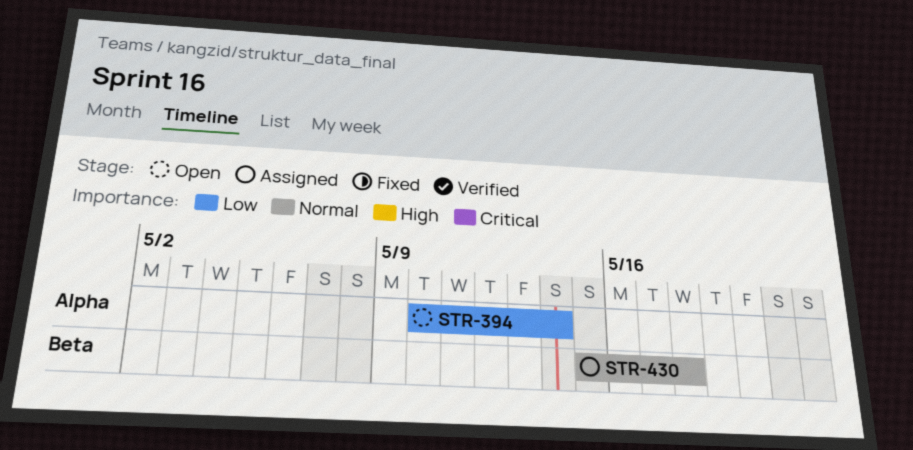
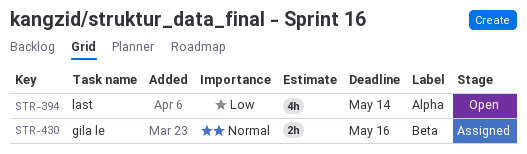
STR-430, due: May 18 -> May 16

